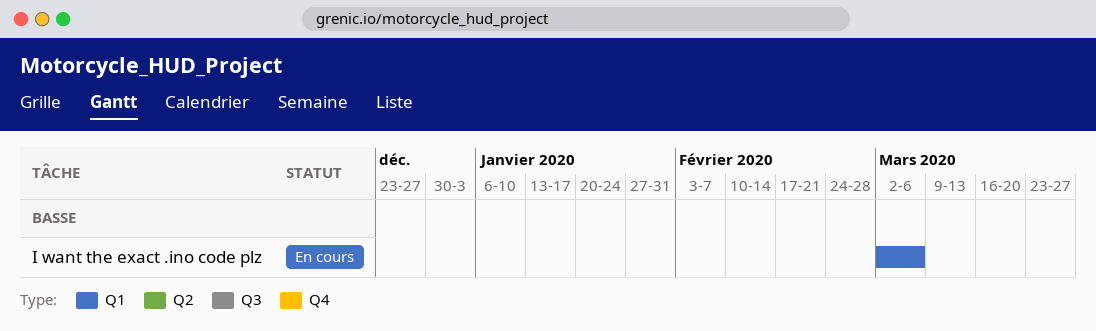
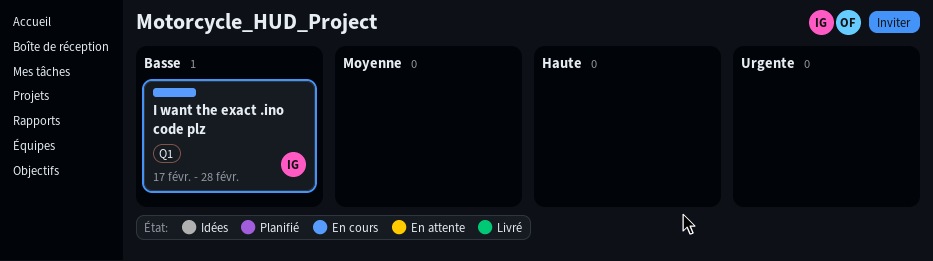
I want the exact .ino code plz, start: Mar 2 -> Feb 17
I want the exact .ino code plz, due: Mar 6 -> Feb 28

